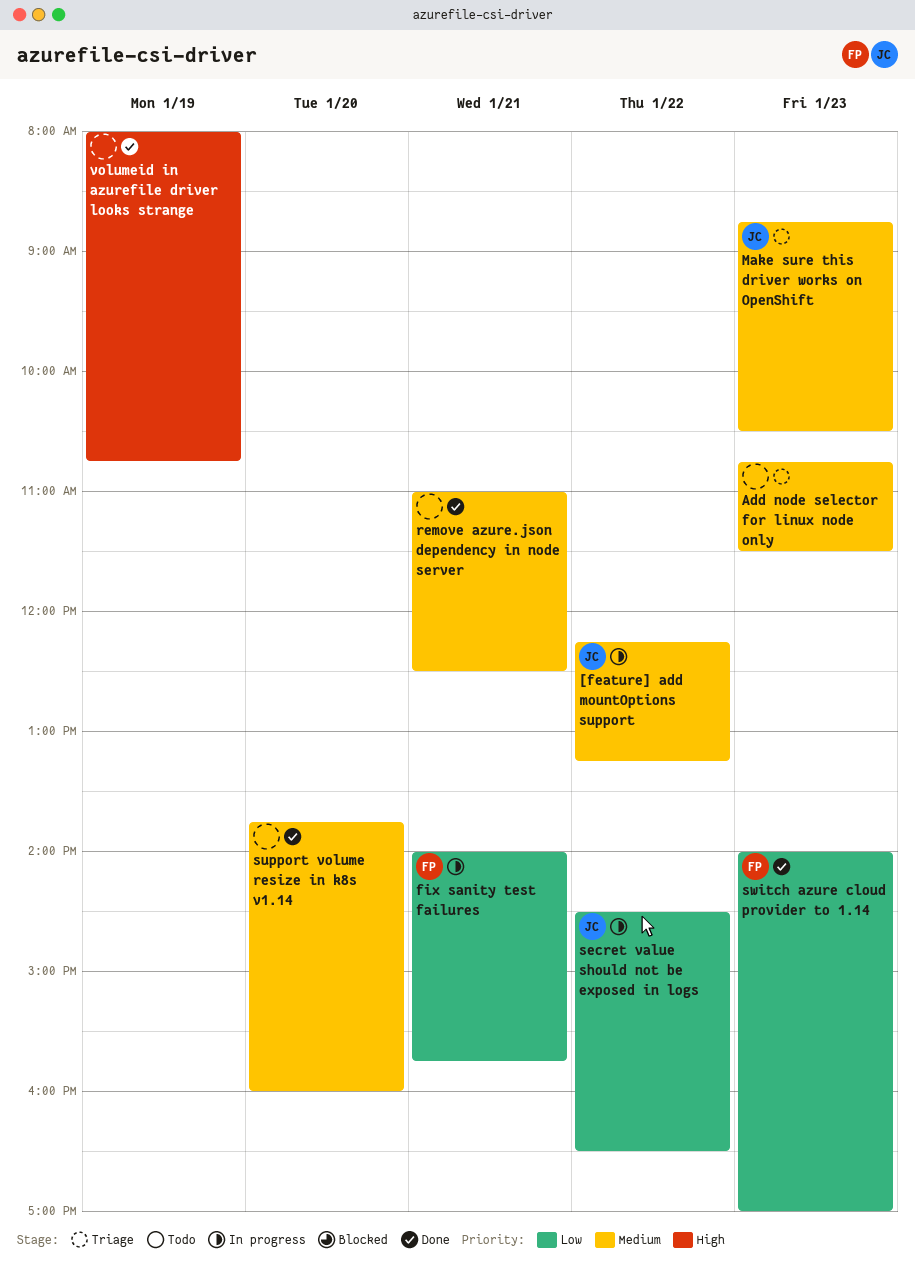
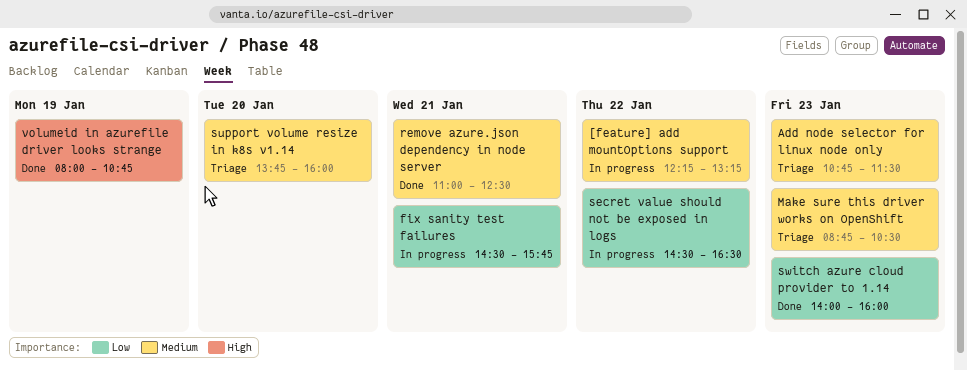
fix sanity test failures, begins: 14:00 -> 14:30
support volume resize in k8s v1.14, status: Done -> Triage
switch azure cloud provider to 1.14, ends: 17:00 -> 16:00

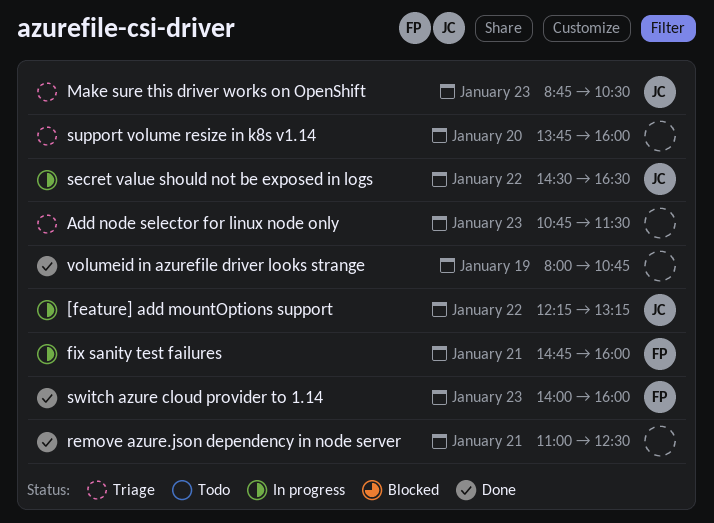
fix sanity test failures, begins: 14:30 -> 14:45
fix sanity test failures, ends: 15:45 -> 16:00

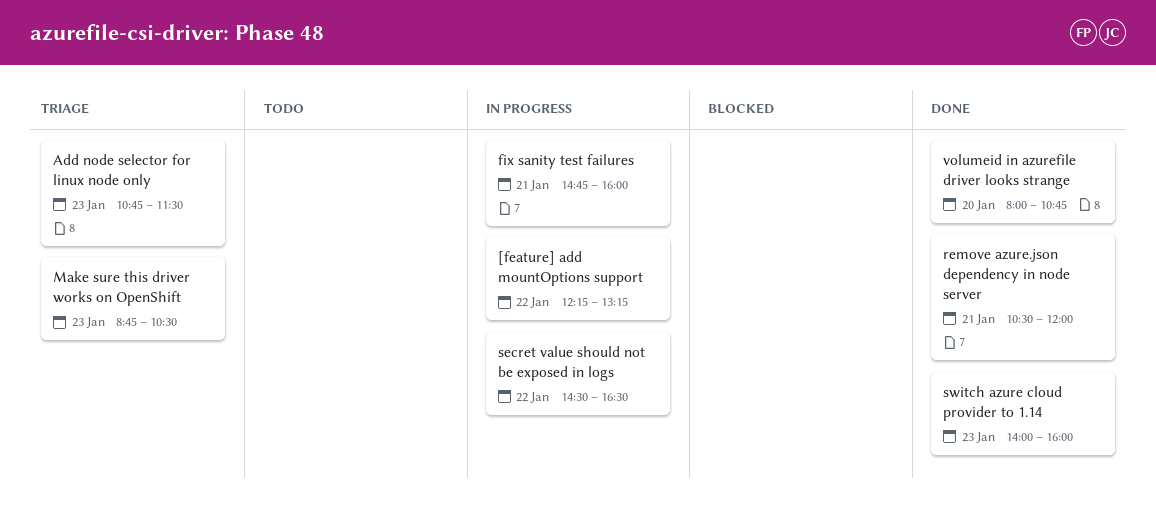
remove azure.json dependency in node server, begins: 11:00 -> 10:30
remove azure.json dependency in node server, ends: 12:30 -> 12:00
support volume resize in k8s v1.14: present -> none
volumeid in azurefile driver looks strange, day: Jan 19 -> Jan 20

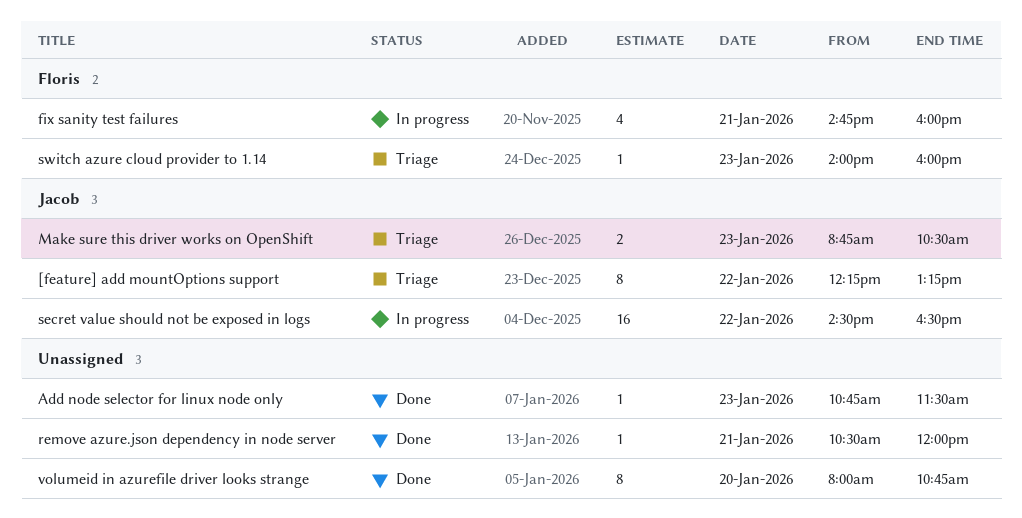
[feature] add mountOptions support, status: In progress -> Triage
Add node selector for linux node only, status: Triage -> Done
switch azure cloud provider to 1.14, status: Done -> Triage

